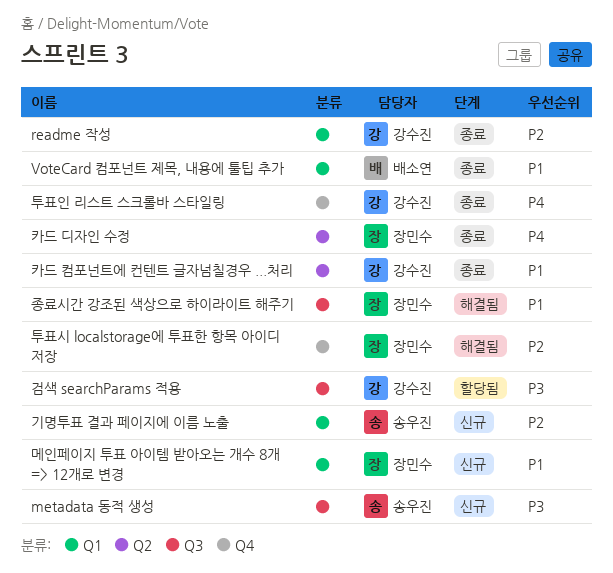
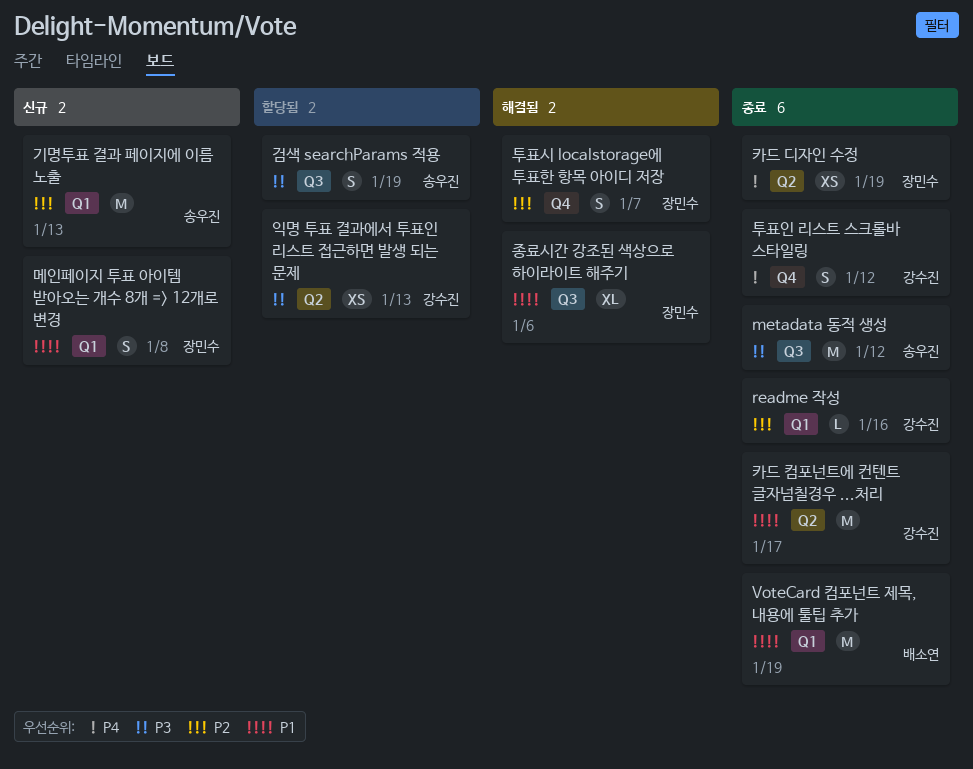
metadata 동적 생성, status: 신규 -> 종료
검색 searchParams 적용, owner: 강수진 -> 송우진
익명 투표 결과에서 투표인 리스트 접근하면 발생 되는 문제: none -> present

